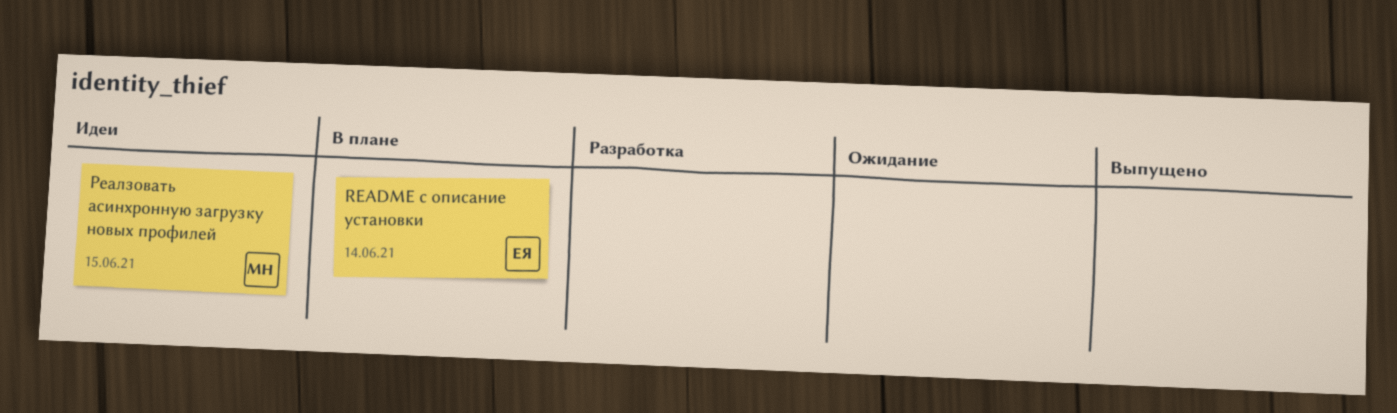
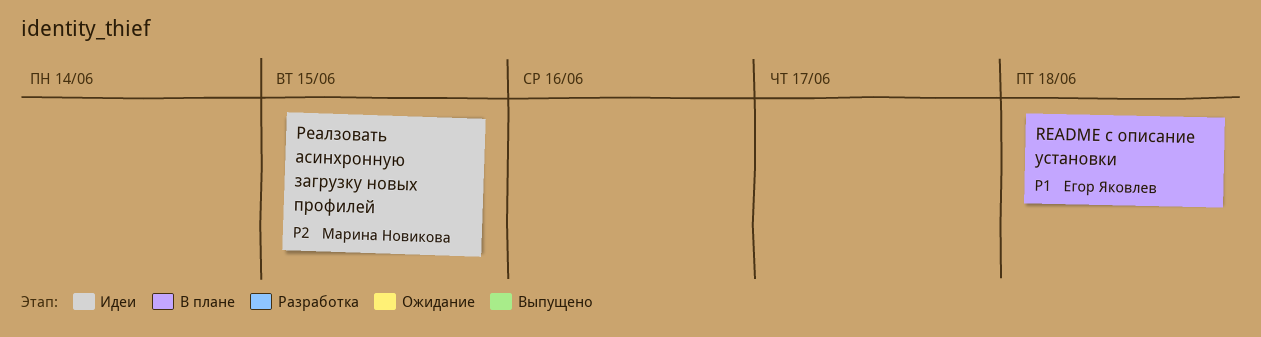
README с описание установки, due: Jun 14 -> Jun 18

